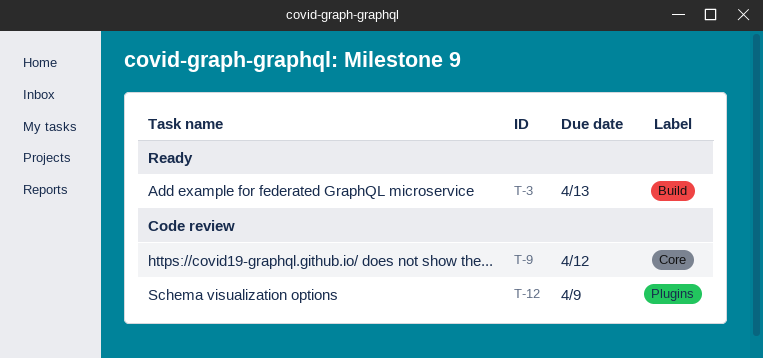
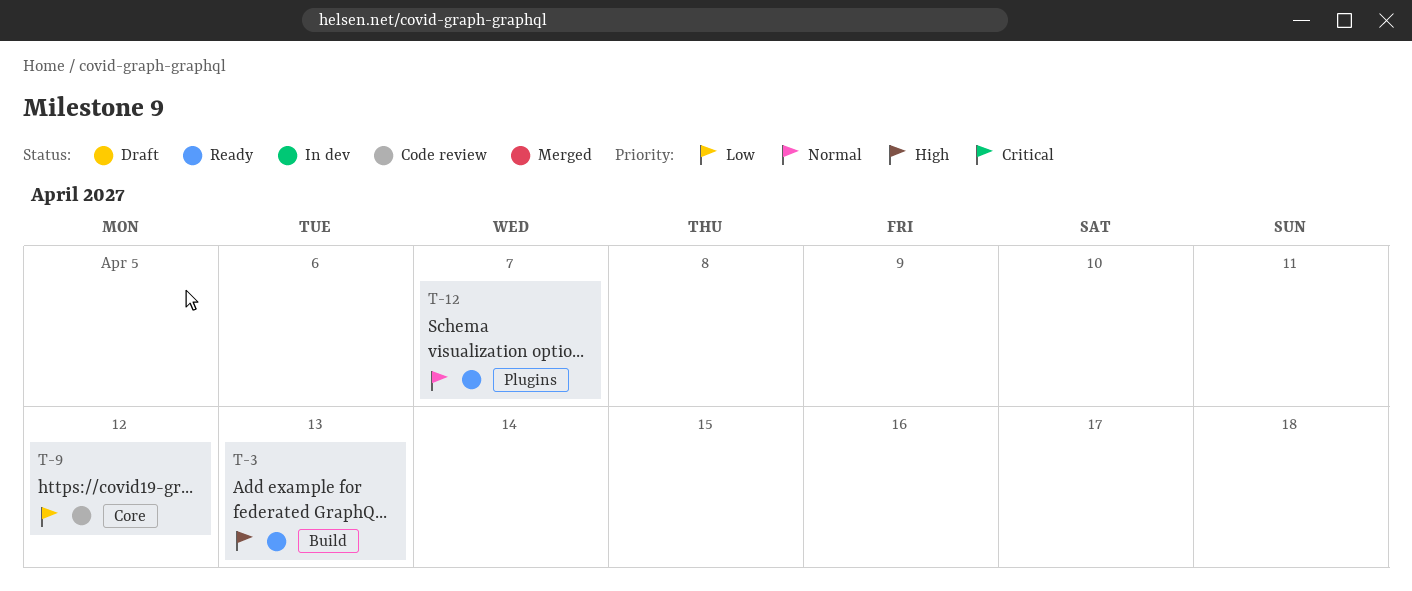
T-12, status: Code review -> Ready
T-12, due: Apr 9 -> Apr 7

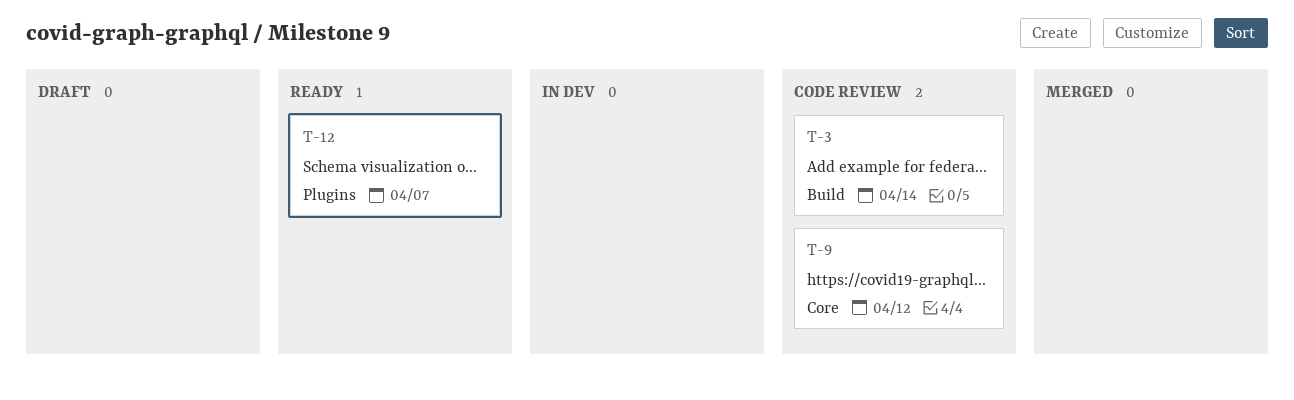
T-3, status: Ready -> Code review
T-3, due: Apr 13 -> Apr 14

